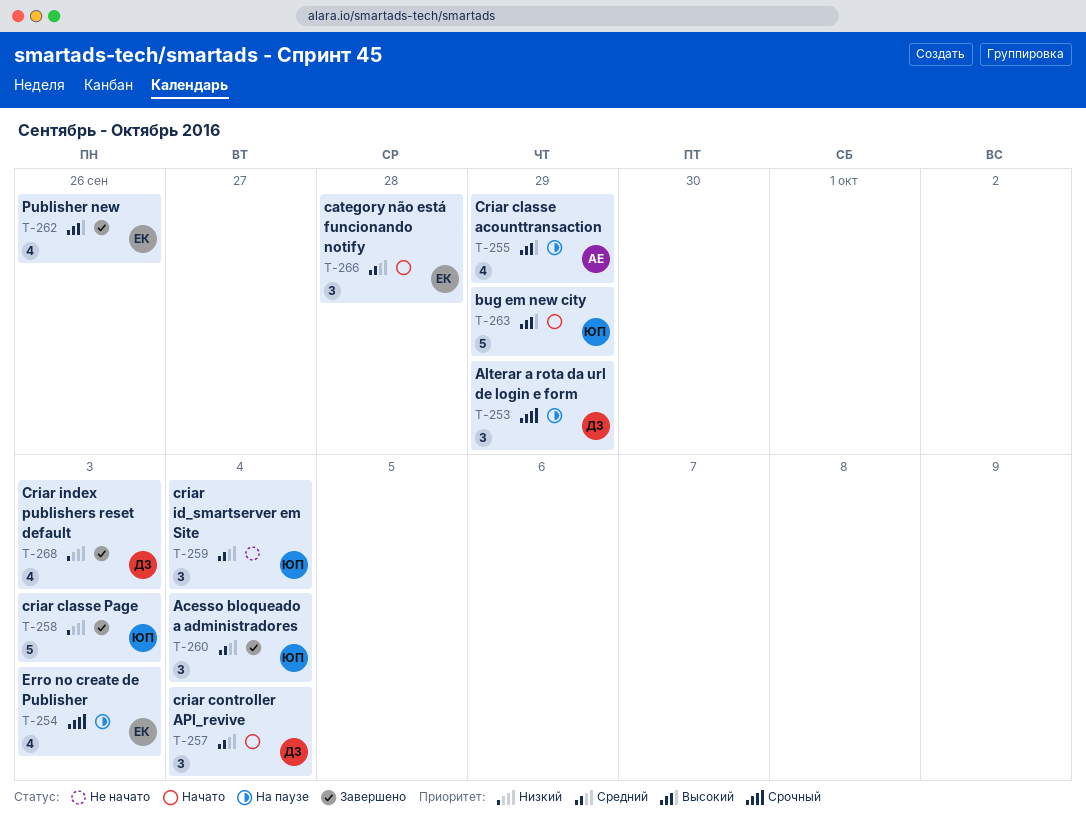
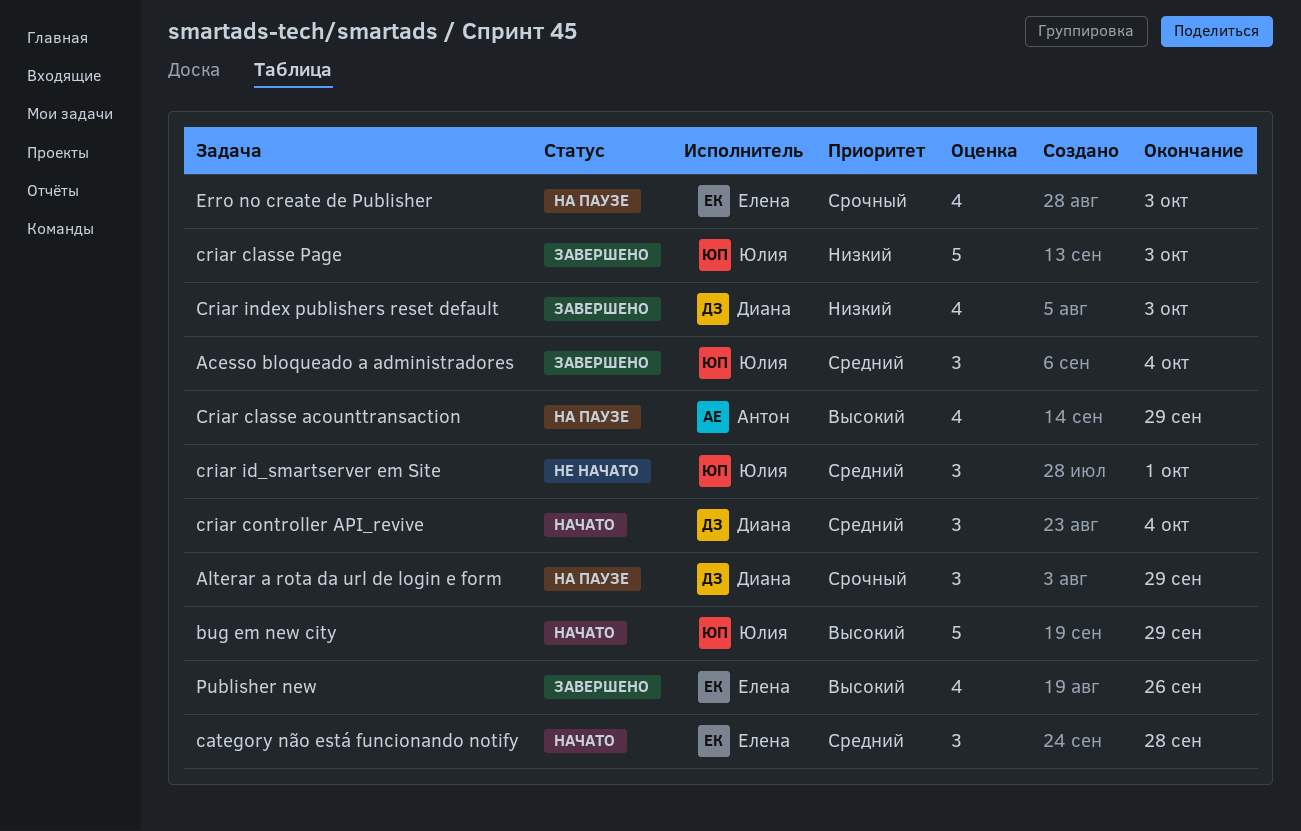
criar id_smartserver em Site, due: Oct 4 -> Oct 1

